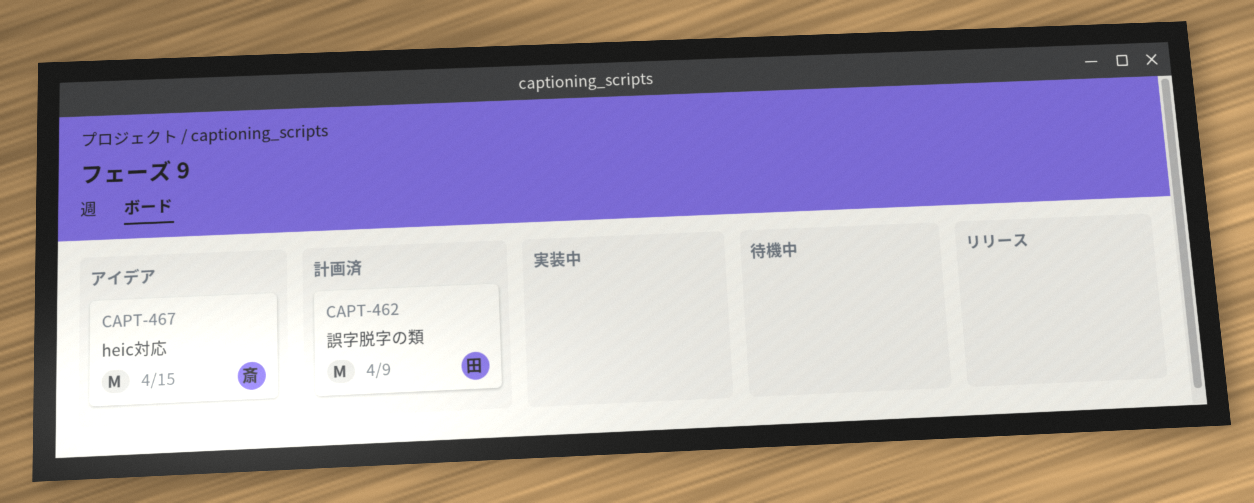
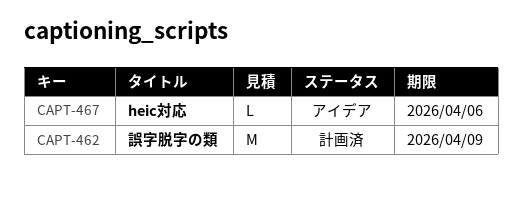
CAPT-467, estimate: M -> L
CAPT-467, due: Apr 15 -> Apr 6

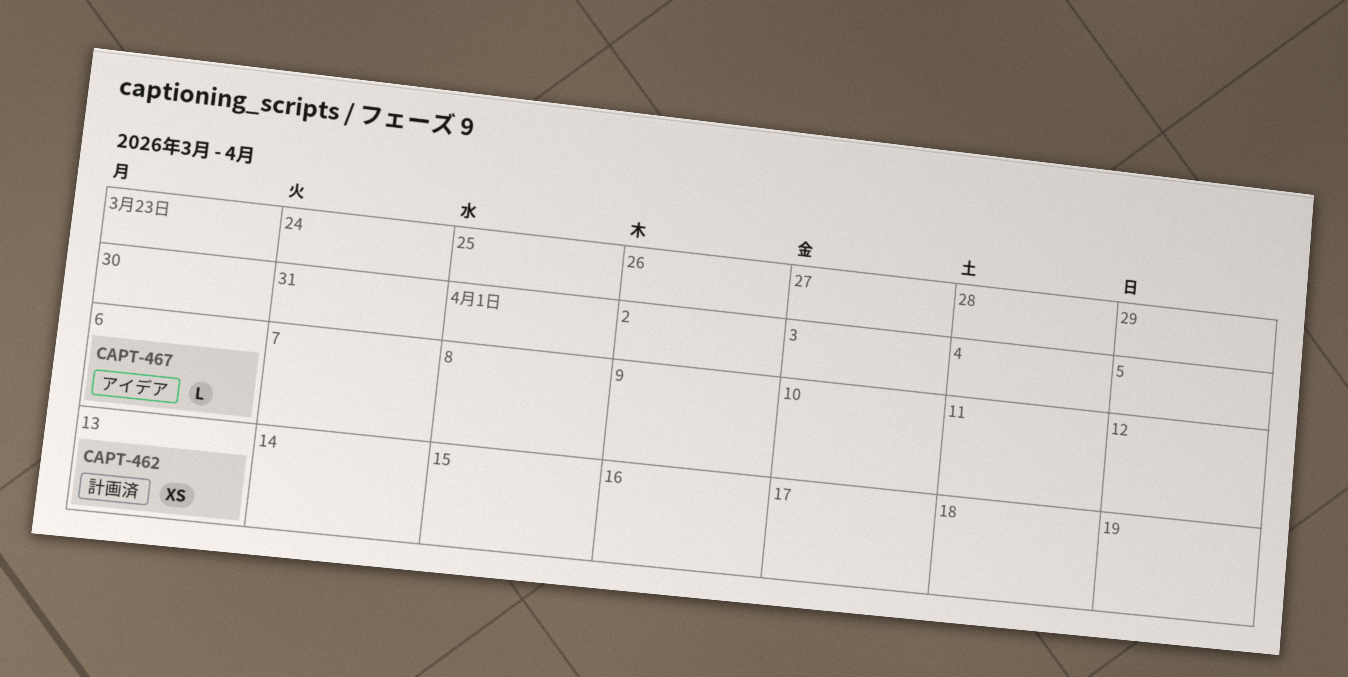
CAPT-462, estimate: M -> XS
CAPT-462, due: Apr 9 -> Apr 13

